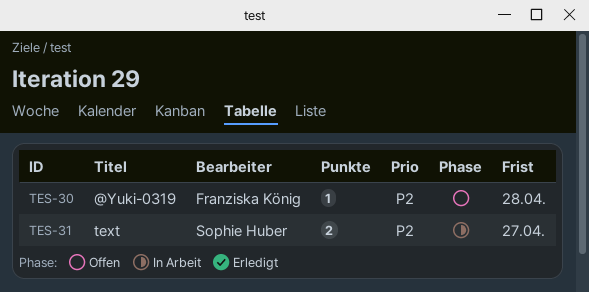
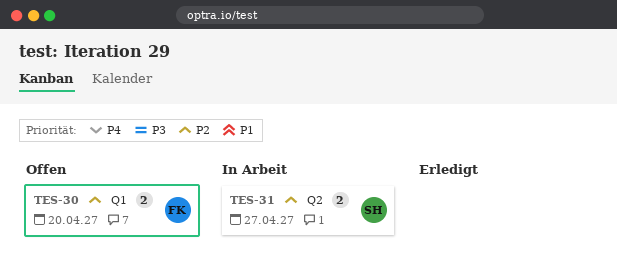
TES-30, estimate: 1 -> 2
TES-30, due: Apr 28 -> Apr 20

